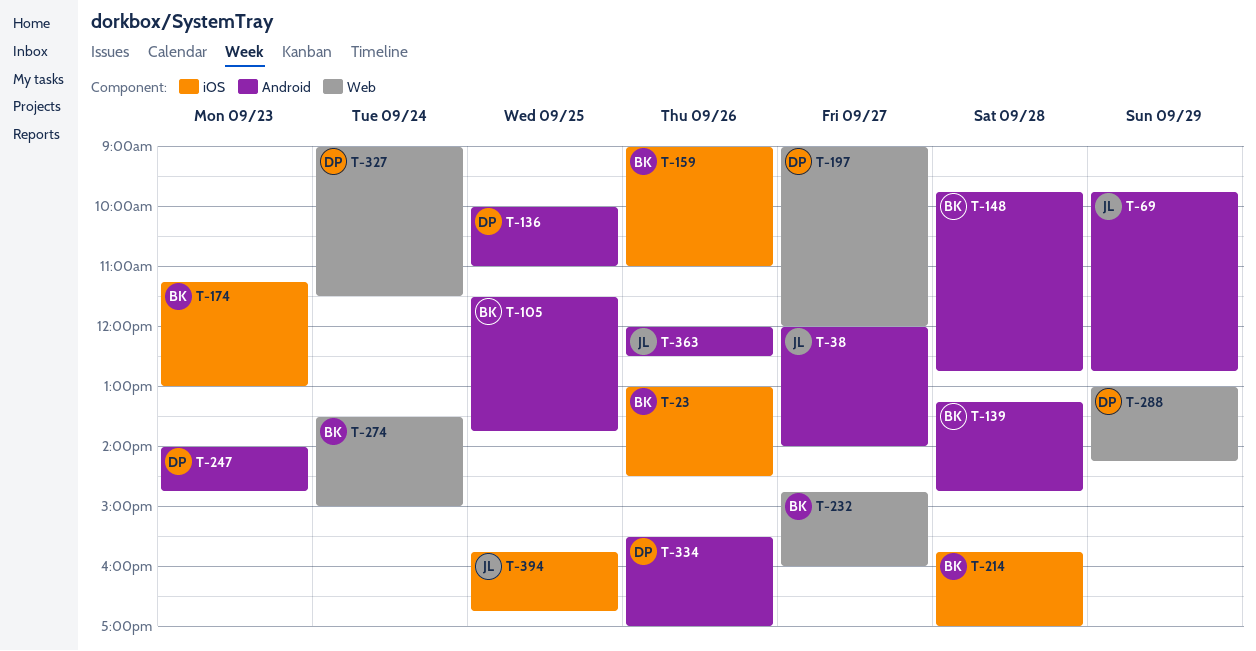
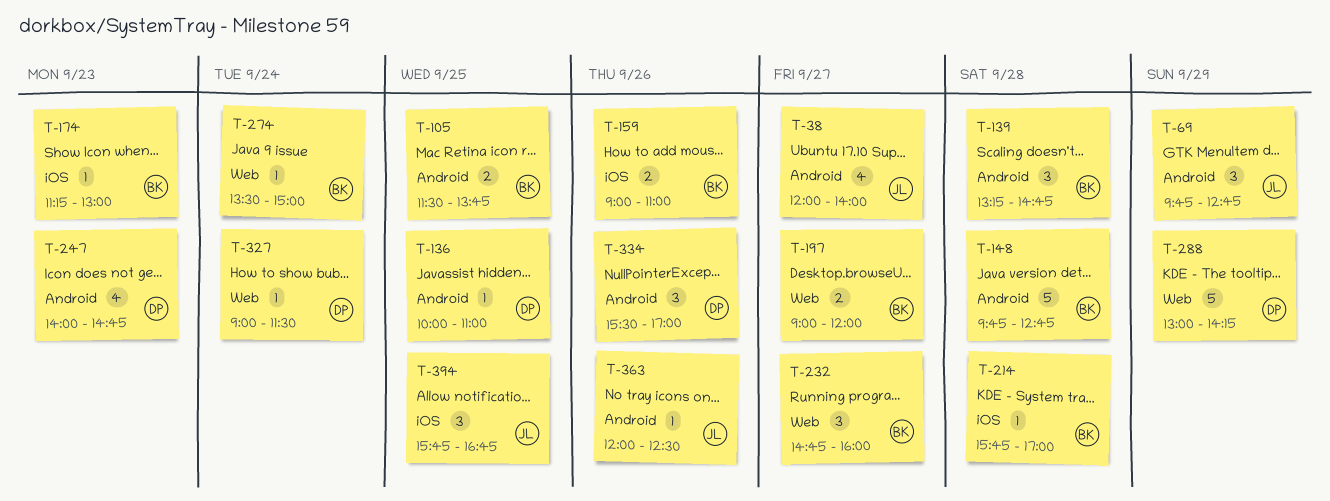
T-23: present -> none
T-197, owner: DP -> BK

